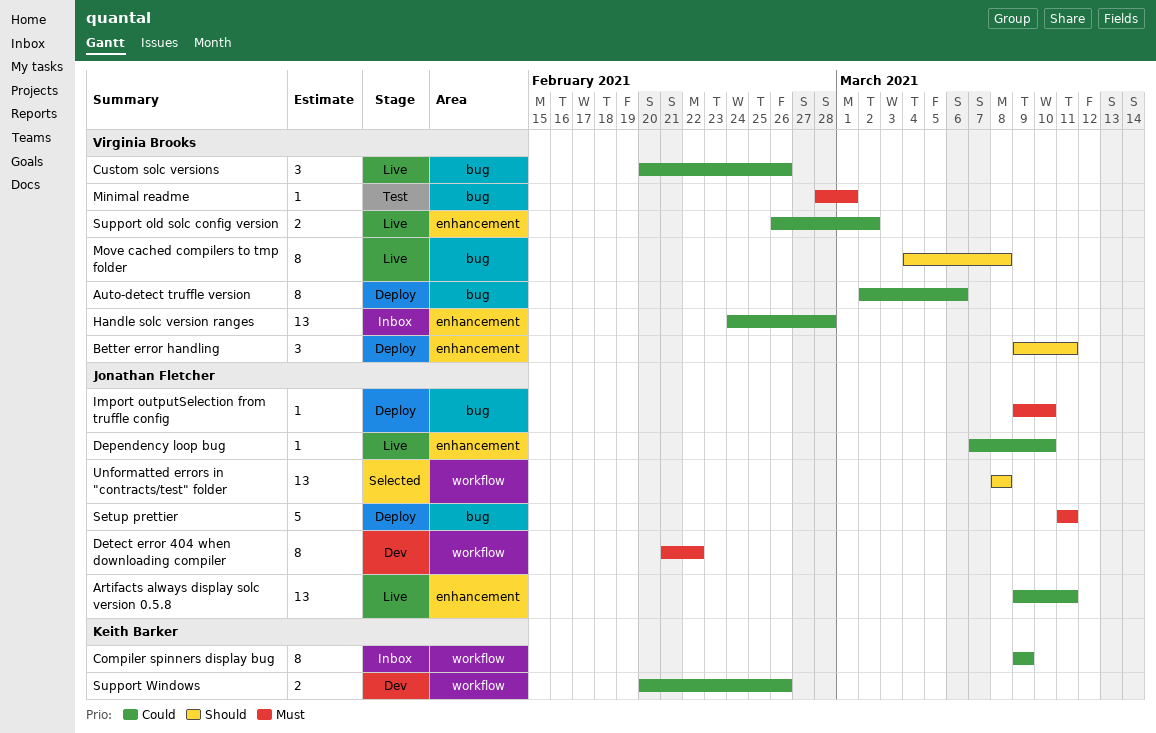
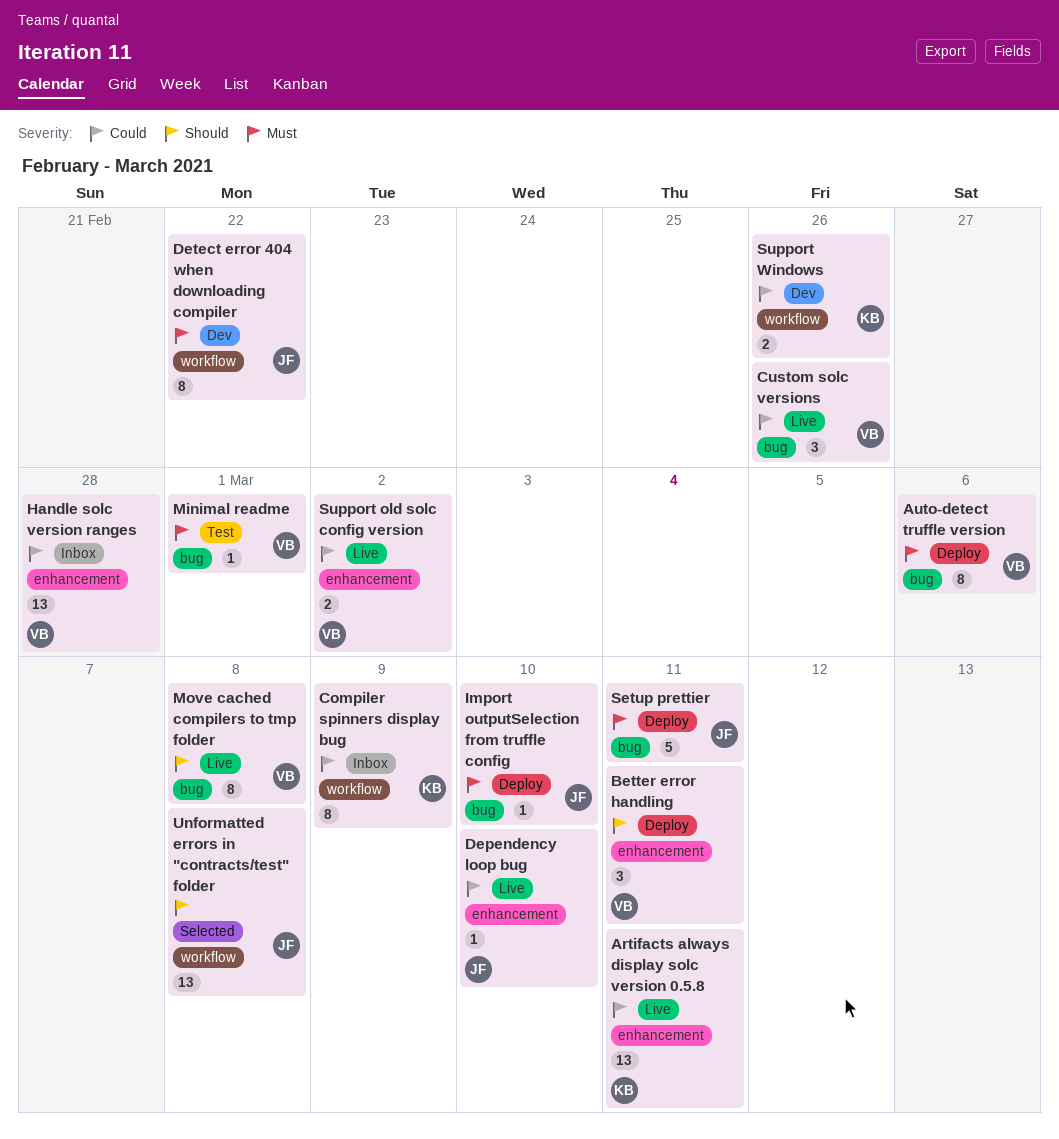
Artifacts always display solc version 0.5.8, owner: Jonathan Fletcher -> Keith Barker
Auto-detect truffle version, priority: Could -> Must

